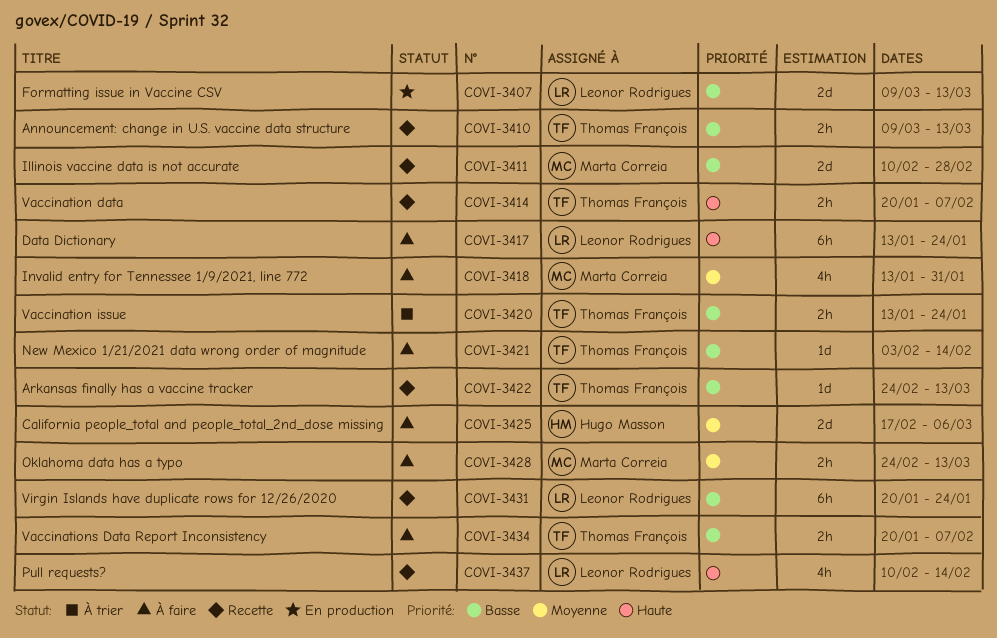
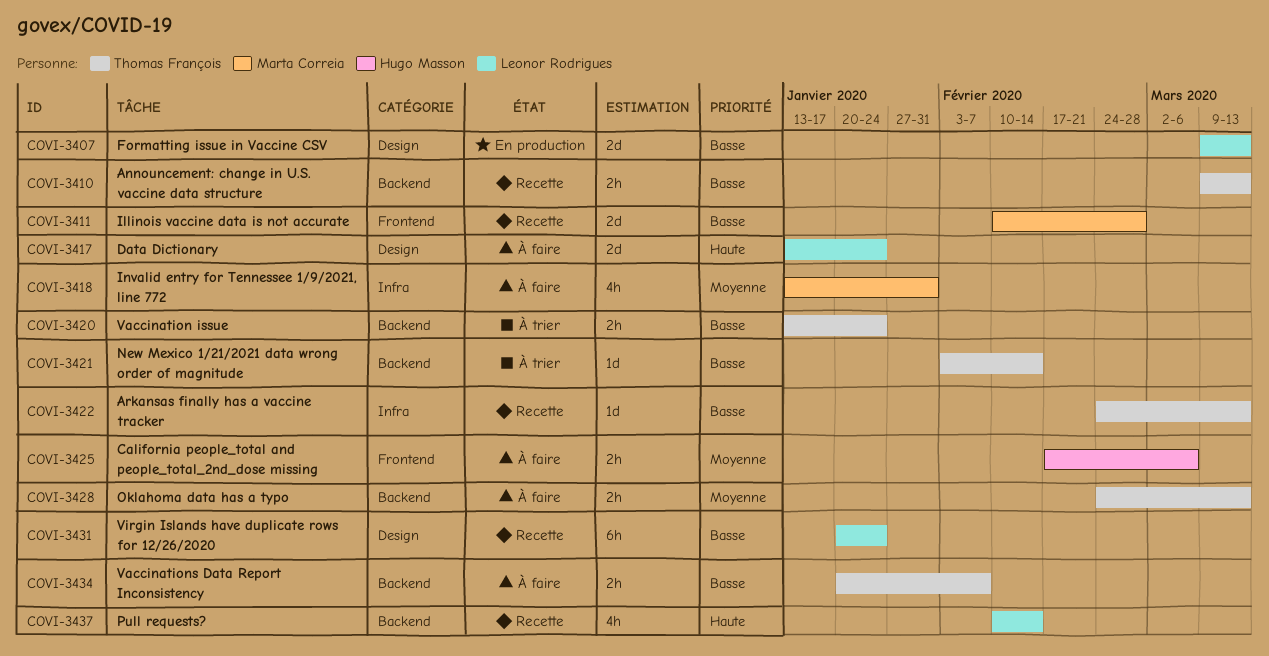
COVI-3414: present -> none
COVI-3417, estimate: 6h -> 2d
COVI-3421, status: À faire -> À trier
COVI-3425, estimate: 2d -> 2h
COVI-3428, owner: Marta Correia -> Thomas François

